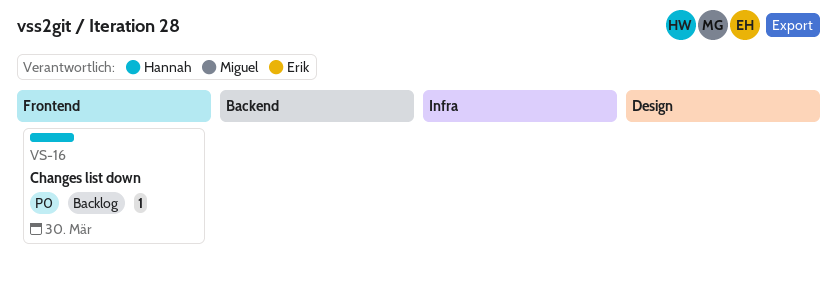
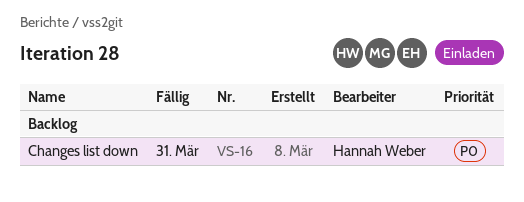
VS-16, due: Mar 30 -> Mar 31

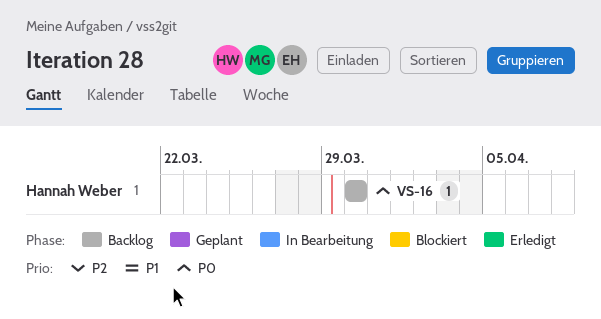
VS-16, due: Mar 31 -> Mar 30

